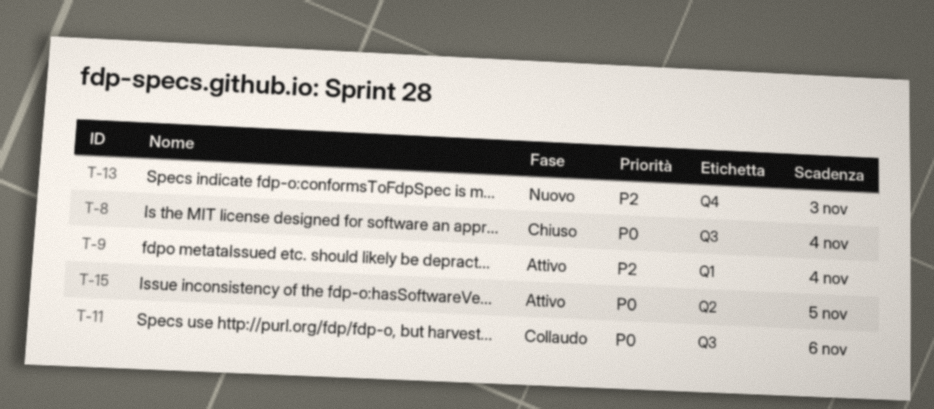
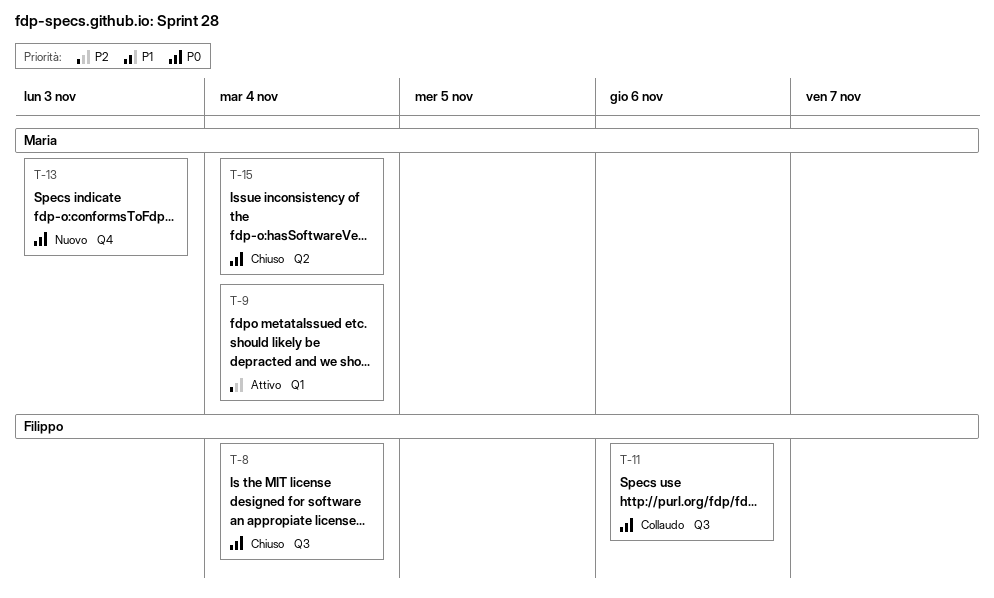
T-13, priority: P2 -> P0
T-15, status: Attivo -> Chiuso
T-15, due: Nov 5 -> Nov 4

